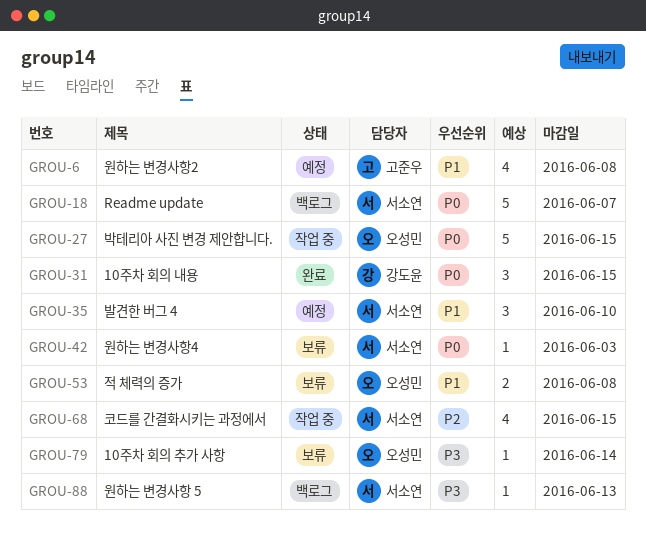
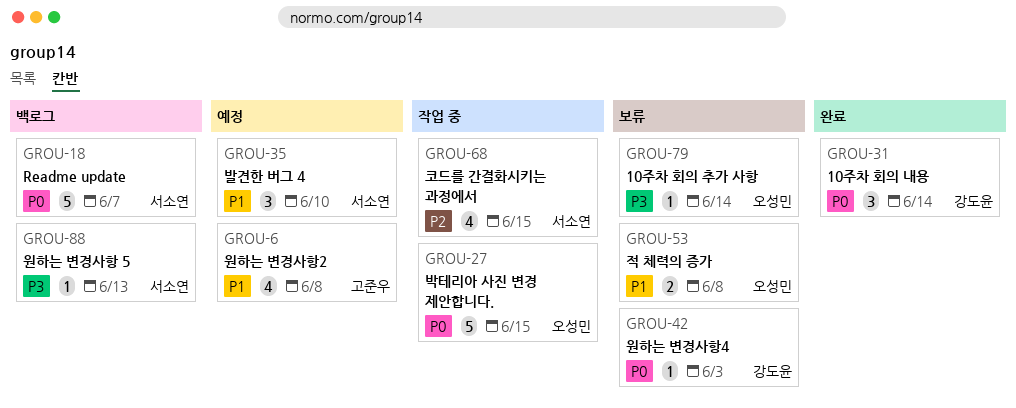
GROU-31, due: Jun 15 -> Jun 14
GROU-42, owner: 서소연 -> 강도윤

